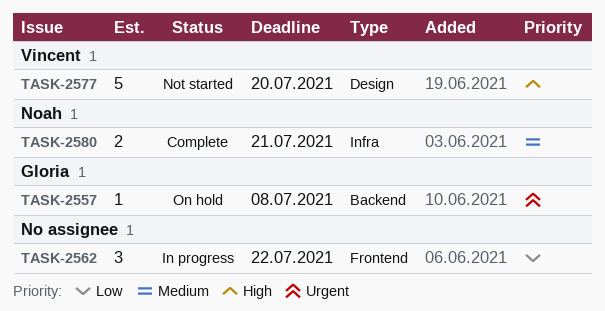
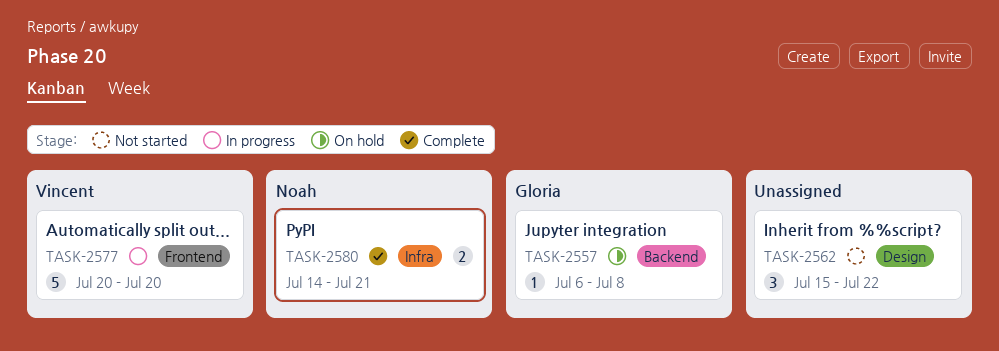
TASK-2562, status: In progress -> Not started
TASK-2562, label: Frontend -> Design
TASK-2577, status: Not started -> In progress
TASK-2577, label: Design -> Frontend

